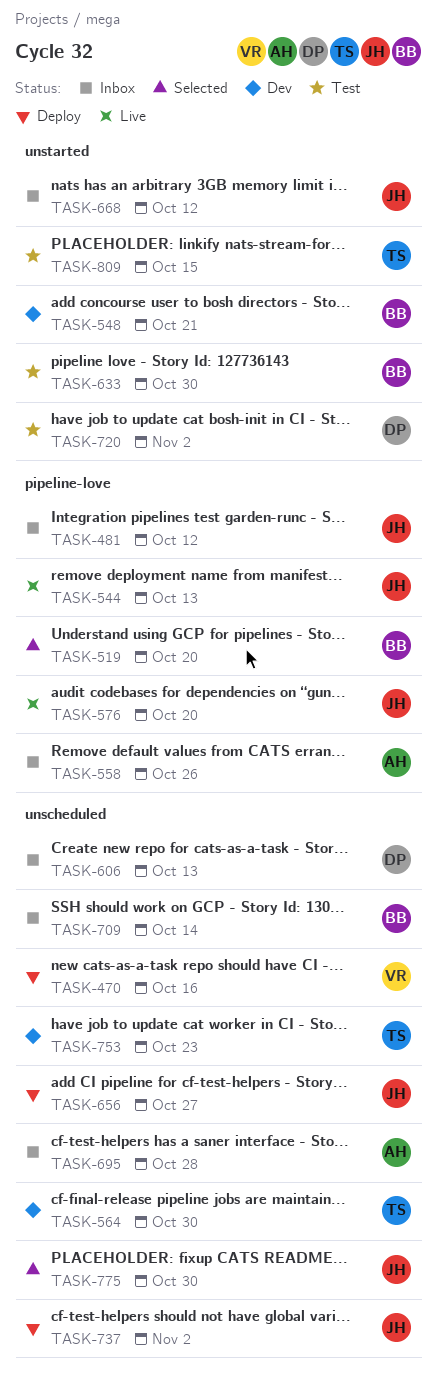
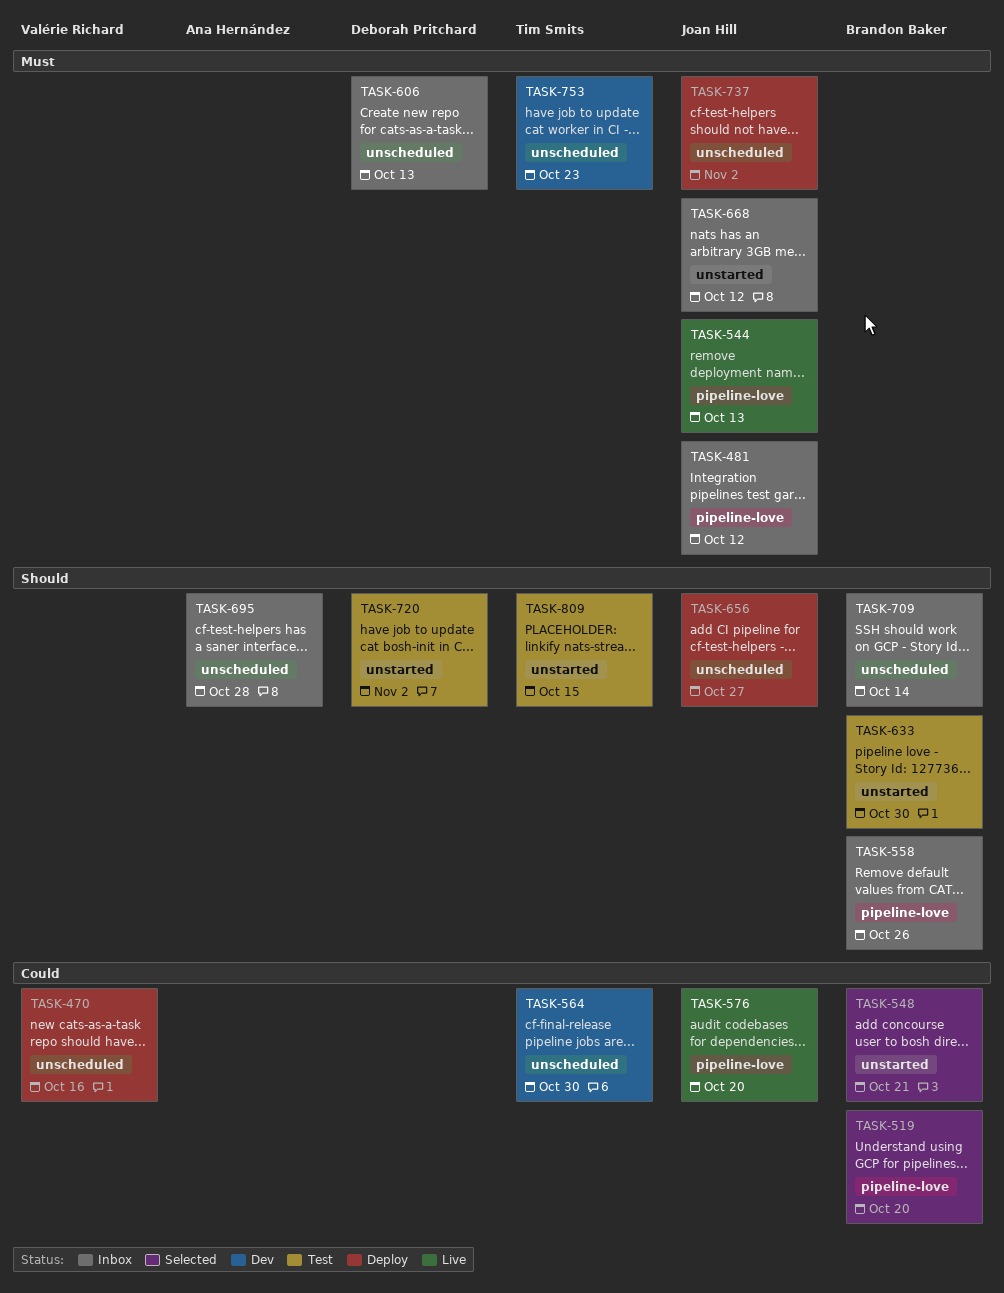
TASK-548, status: Dev -> Selected
TASK-558, owner: Ana Hernández -> Brandon Baker
TASK-775: present -> none

